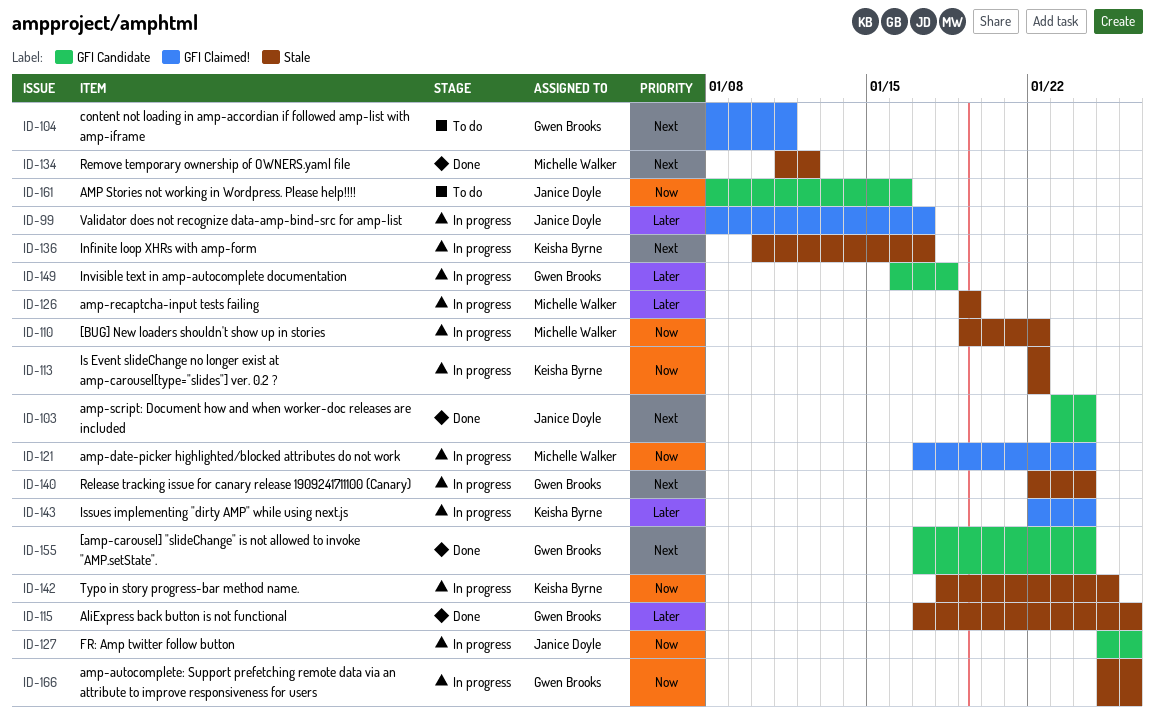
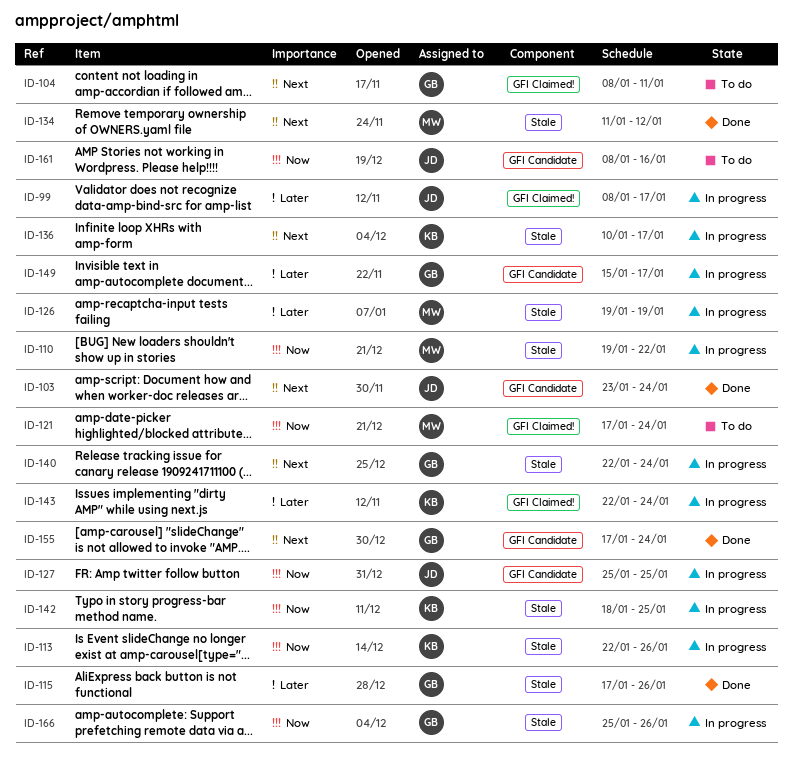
ID-113, due: Jan 22 -> Jan 26
ID-121, status: In progress -> To do
ID-127, due: Jan 26 -> Jan 25
ID-149, start: Jan 16 -> Jan 15
ID-149, due: Jan 18 -> Jan 17

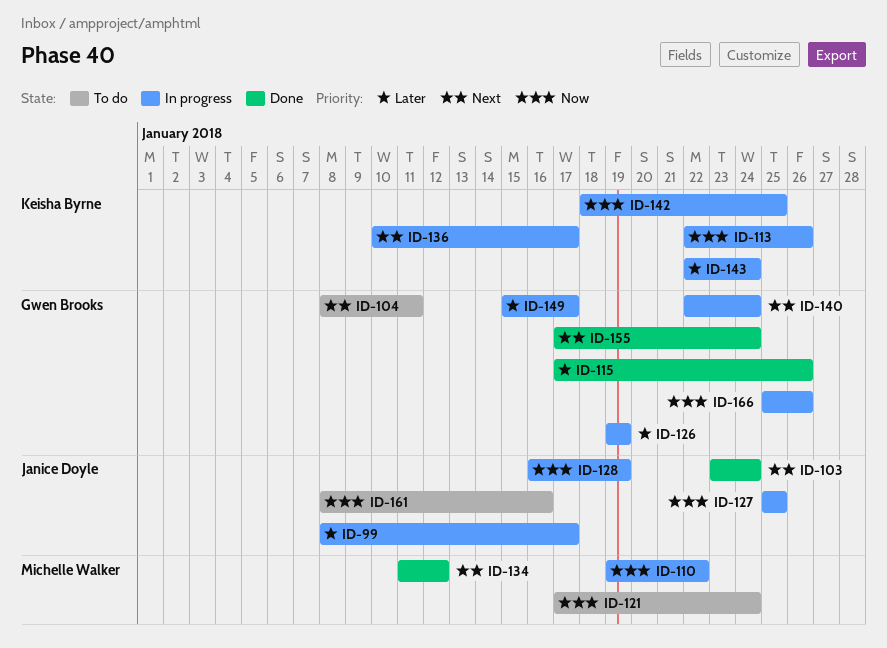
ID-126, owner: Michelle Walker -> Gwen Brooks
ID-128: none -> present

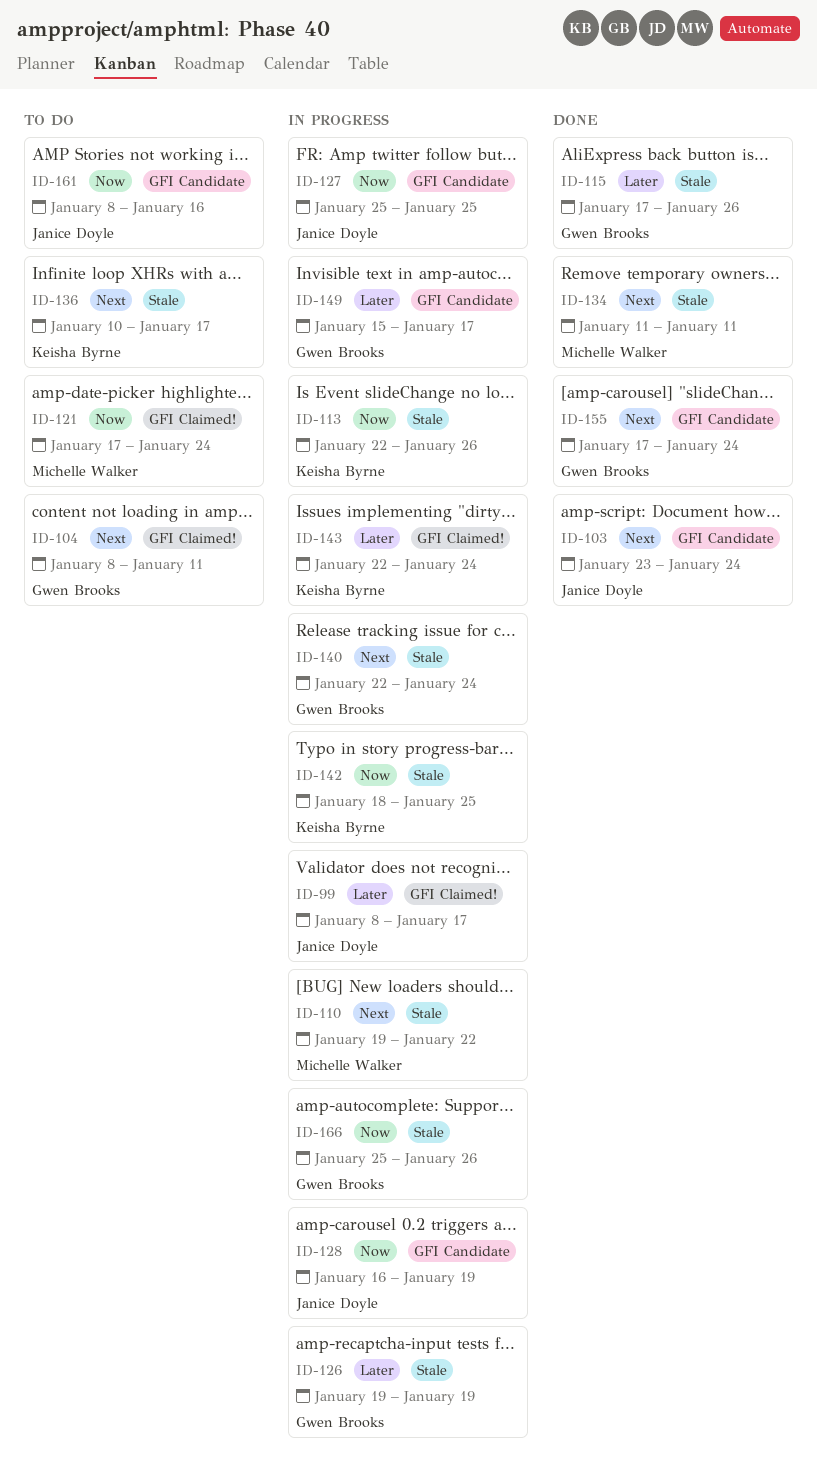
ID-110, priority: Now -> Next
ID-134, due: Jan 12 -> Jan 11
ID-136, status: In progress -> To do

